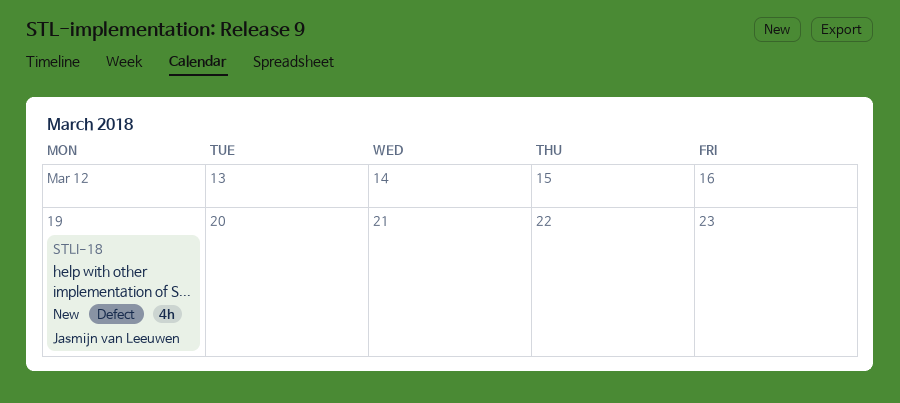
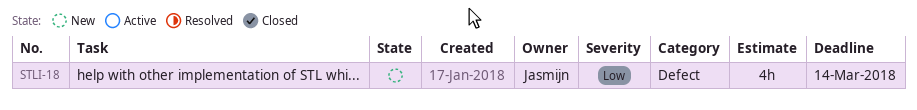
STLI-18, due: Mar 19 -> Mar 14

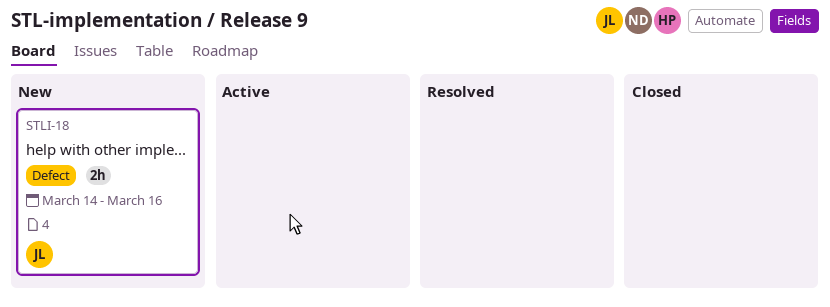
STLI-18, estimate: 4h -> 2h
STLI-18, due: Mar 14 -> Mar 16

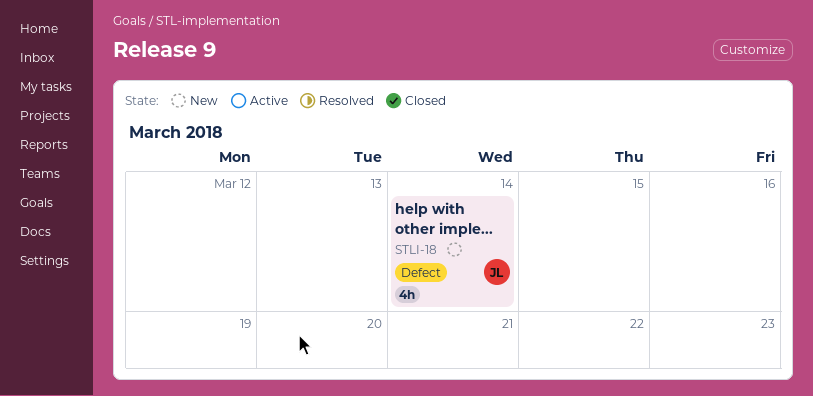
STLI-18, estimate: 2h -> 4h
STLI-18, due: Mar 16 -> Mar 14

